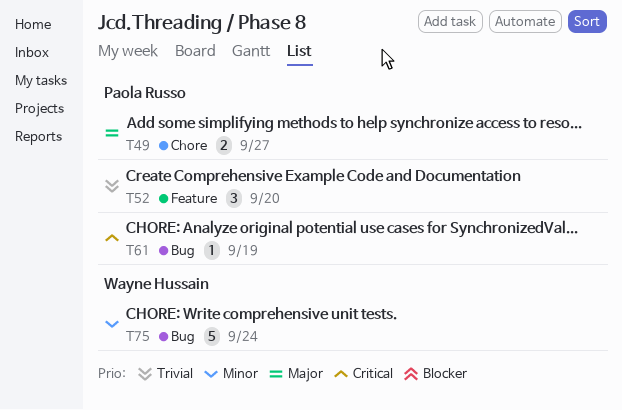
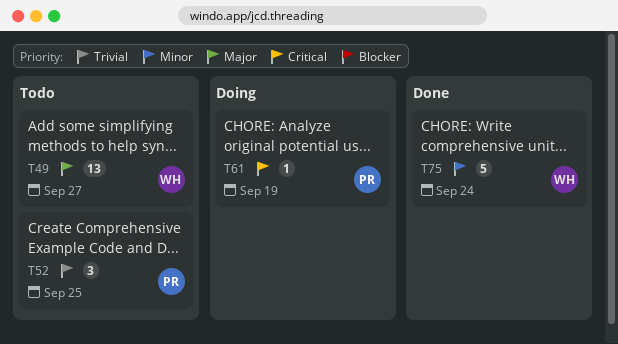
T49, owner: Paola Russo -> Wayne Hussain
T49, estimate: 2 -> 13
T52, due: Sep 20 -> Sep 25

